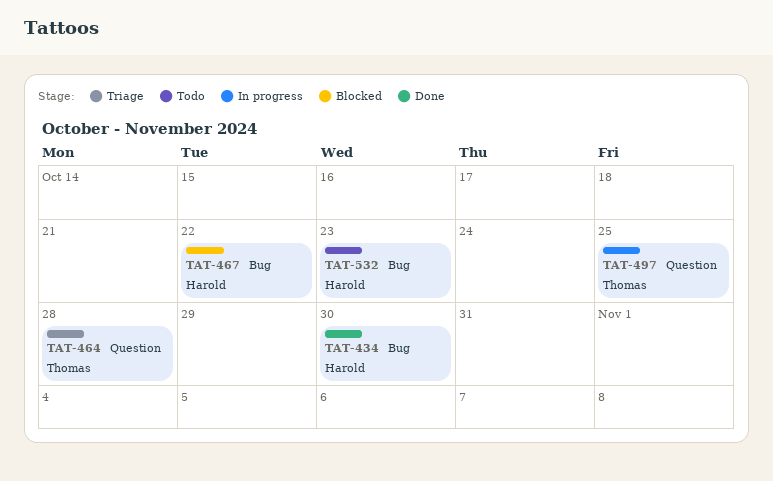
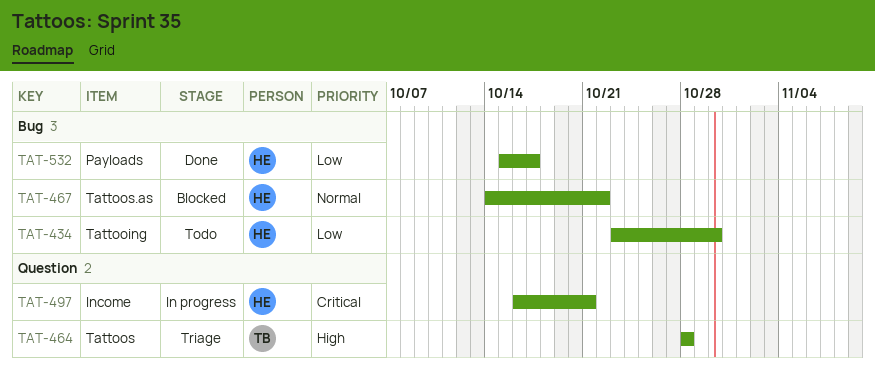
TAT-434, status: Done -> Todo
TAT-497, owner: Thomas -> Harold
TAT-497, due: Oct 25 -> Oct 21
TAT-532, status: Todo -> Done
TAT-532, due: Oct 23 -> Oct 17

